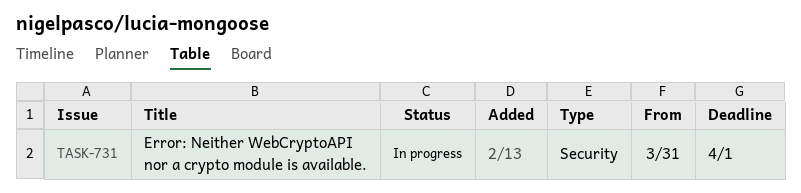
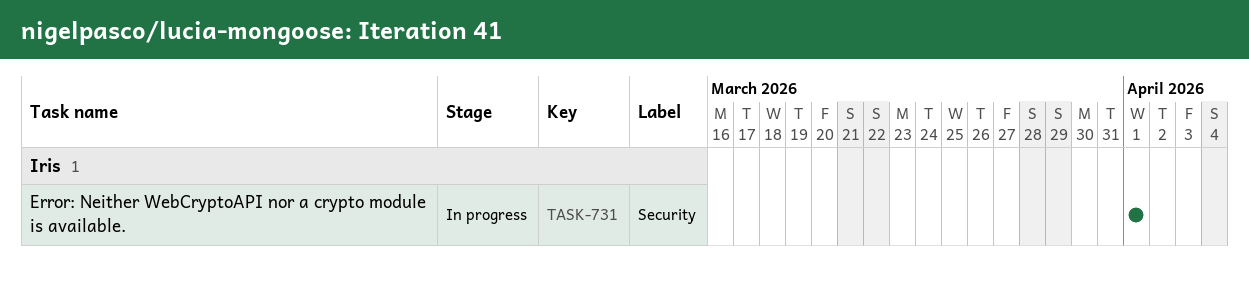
TASK-731, start: Mar 31 -> Apr 1

